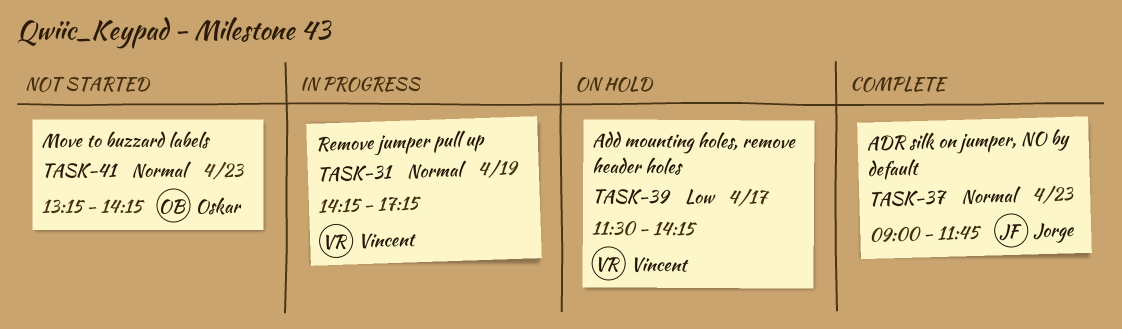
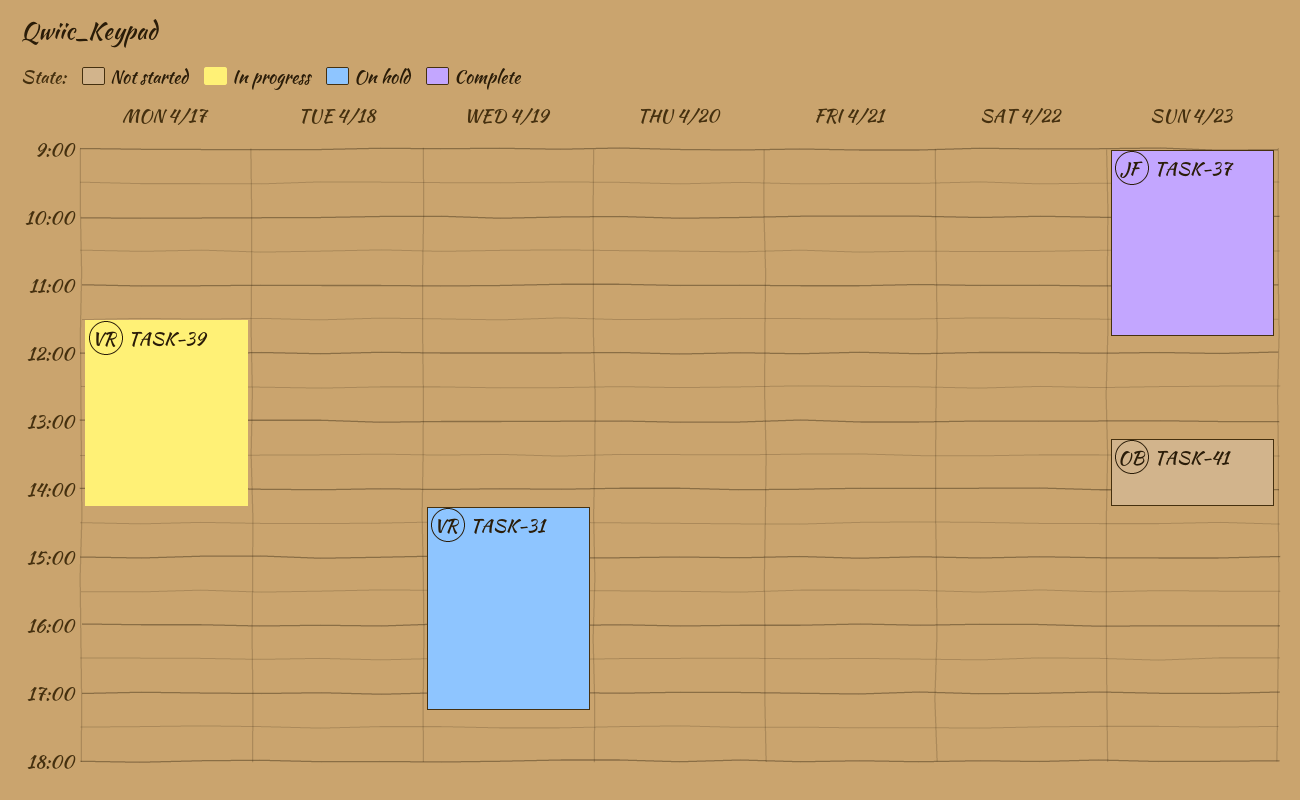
TASK-31, status: In progress -> On hold
TASK-39, status: On hold -> In progress

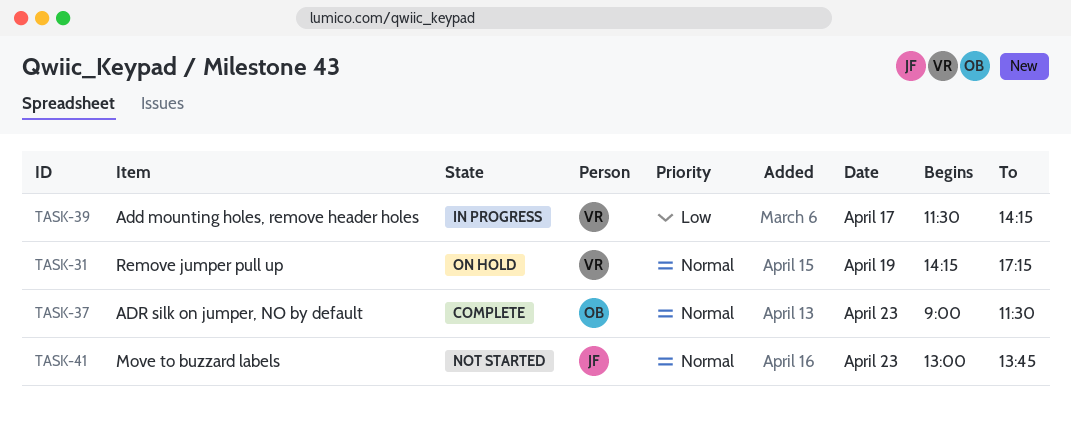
TASK-37, owner: JF -> OB
TASK-37, ends: 11:45 -> 11:30
TASK-41, owner: OB -> JF
TASK-41, begins: 13:15 -> 13:00
TASK-41, ends: 14:15 -> 13:45

